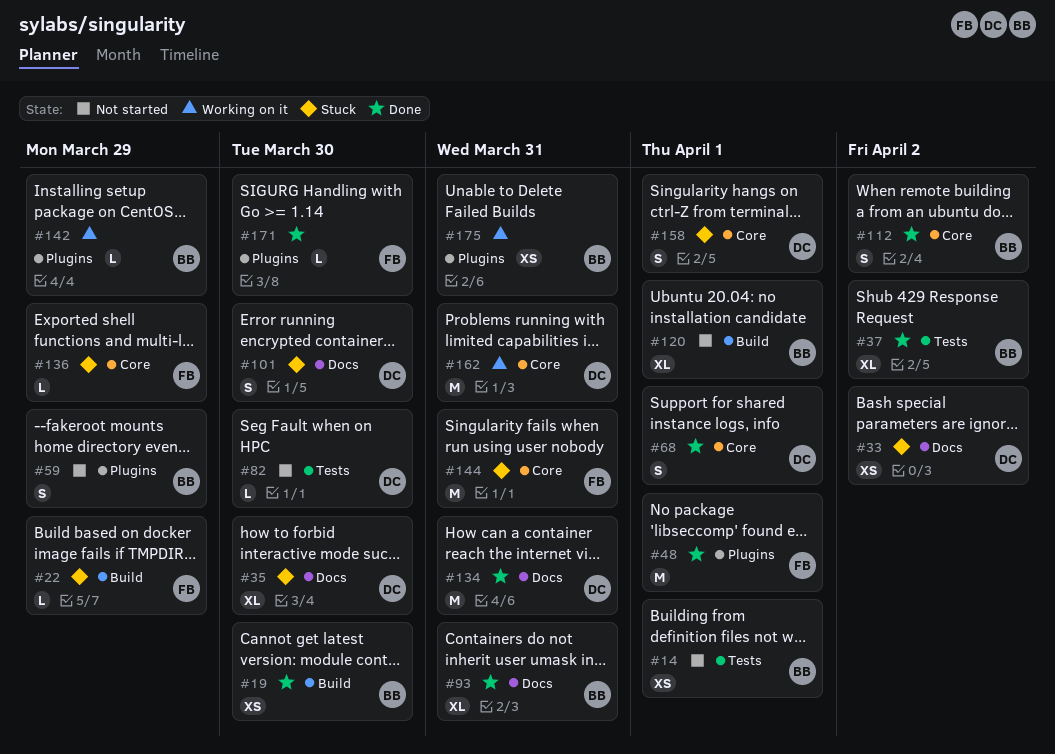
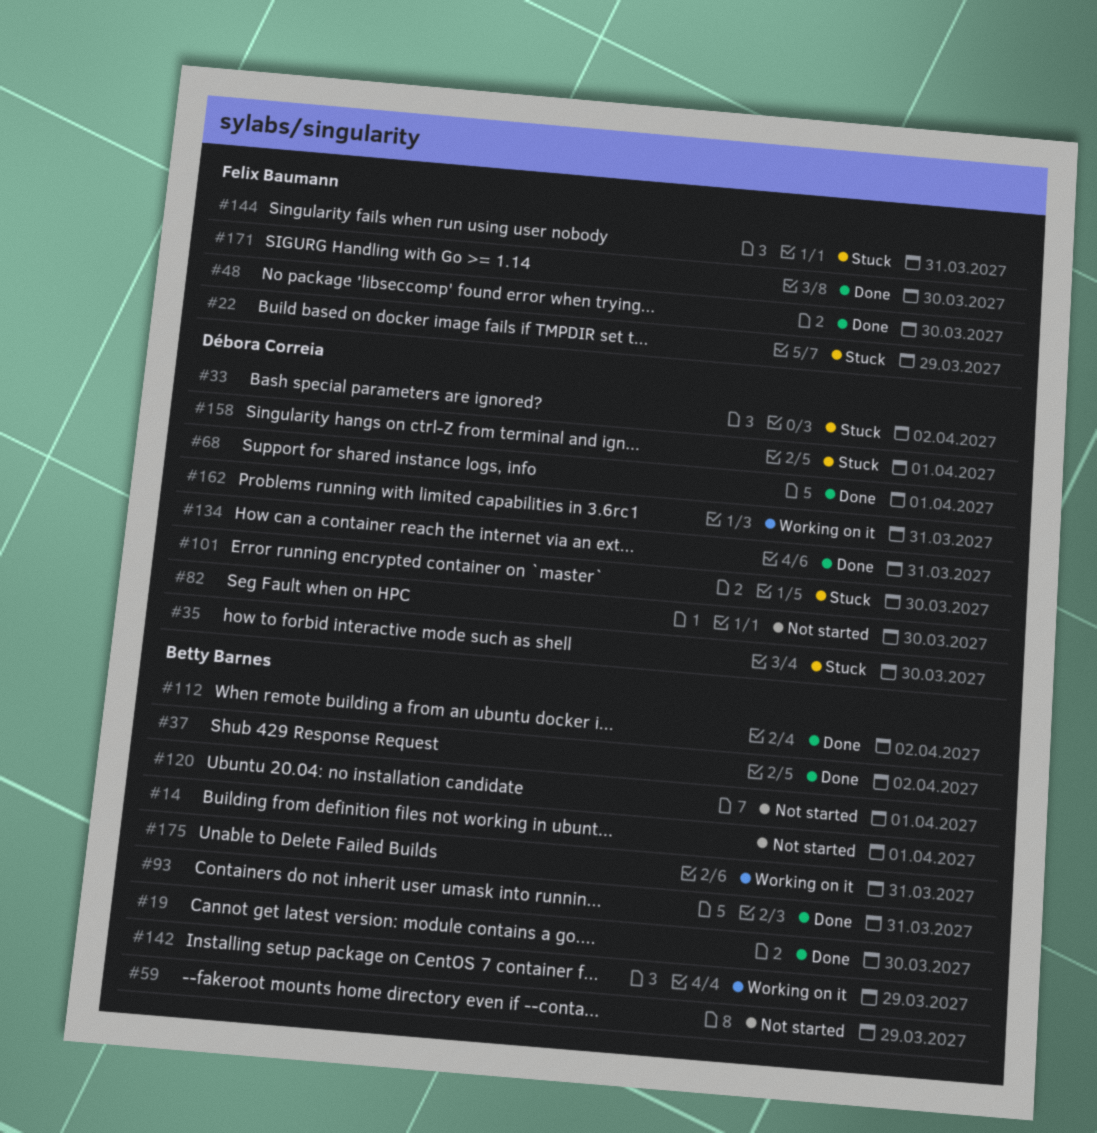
#48, due: Apr 1 -> Mar 30
#136: present -> none

